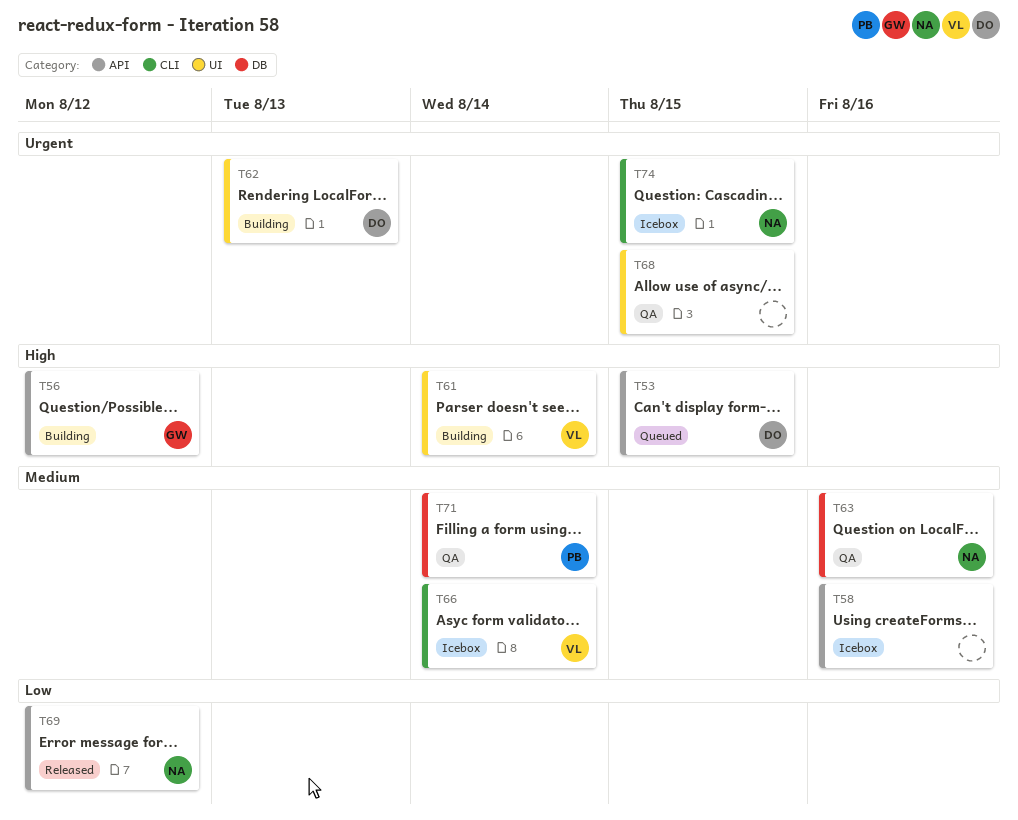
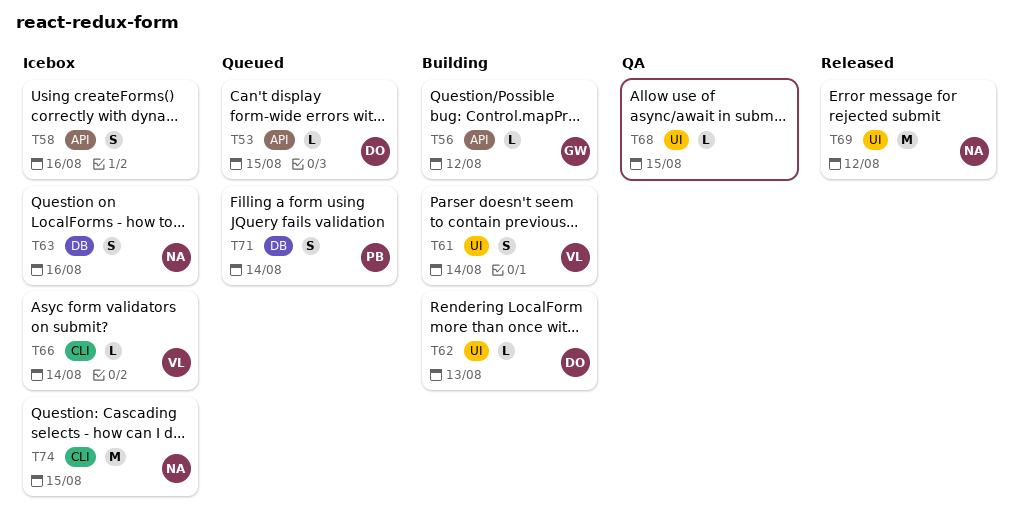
T63, status: QA -> Icebox
T69, label: API -> UI
T71, status: QA -> Queued

